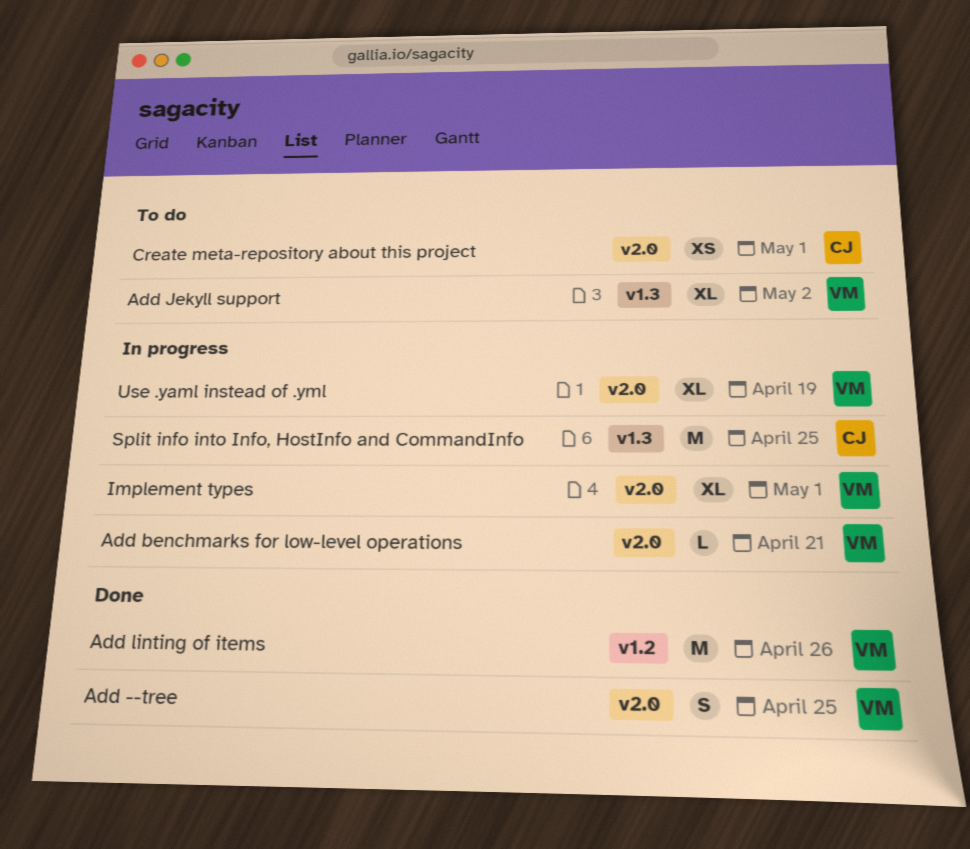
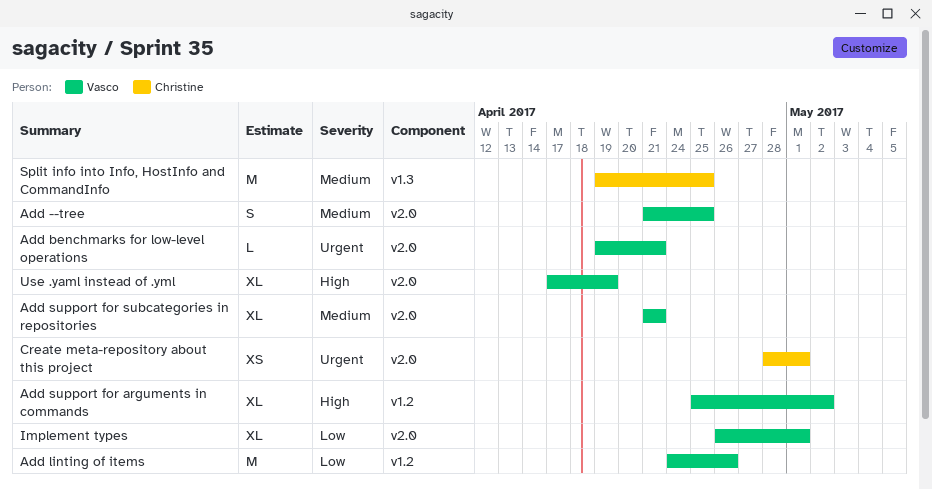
Add Jekyll support: present -> none
Add support for arguments in commands: none -> present
Add support for subcategories in repositories: none -> present

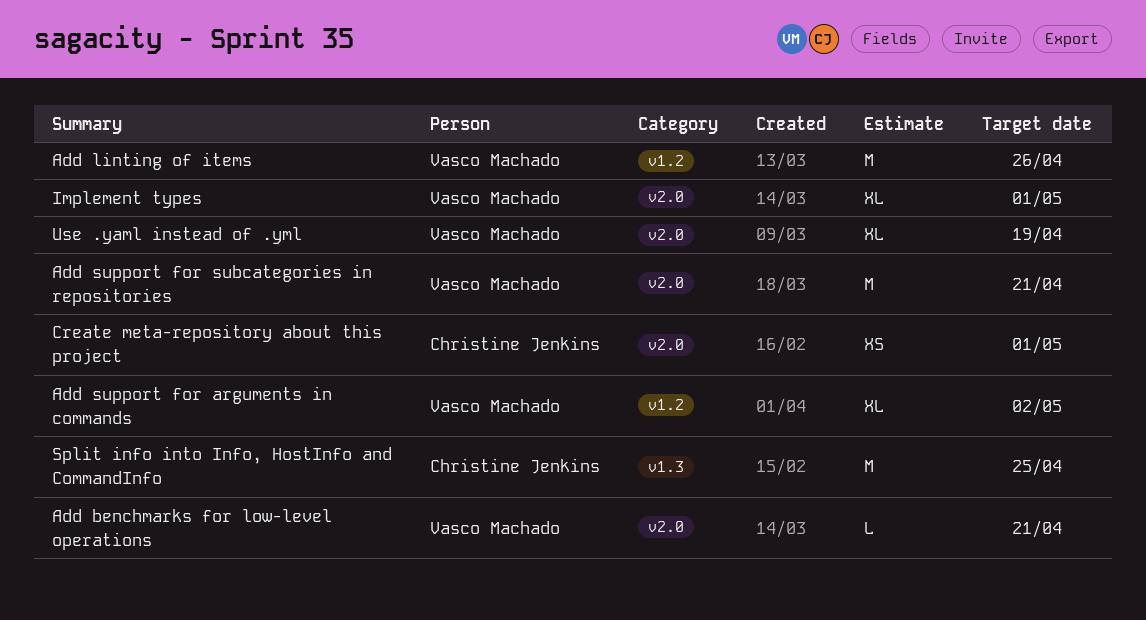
Add --tree: present -> none
Add support for subcategories in repositories, estimate: XL -> M

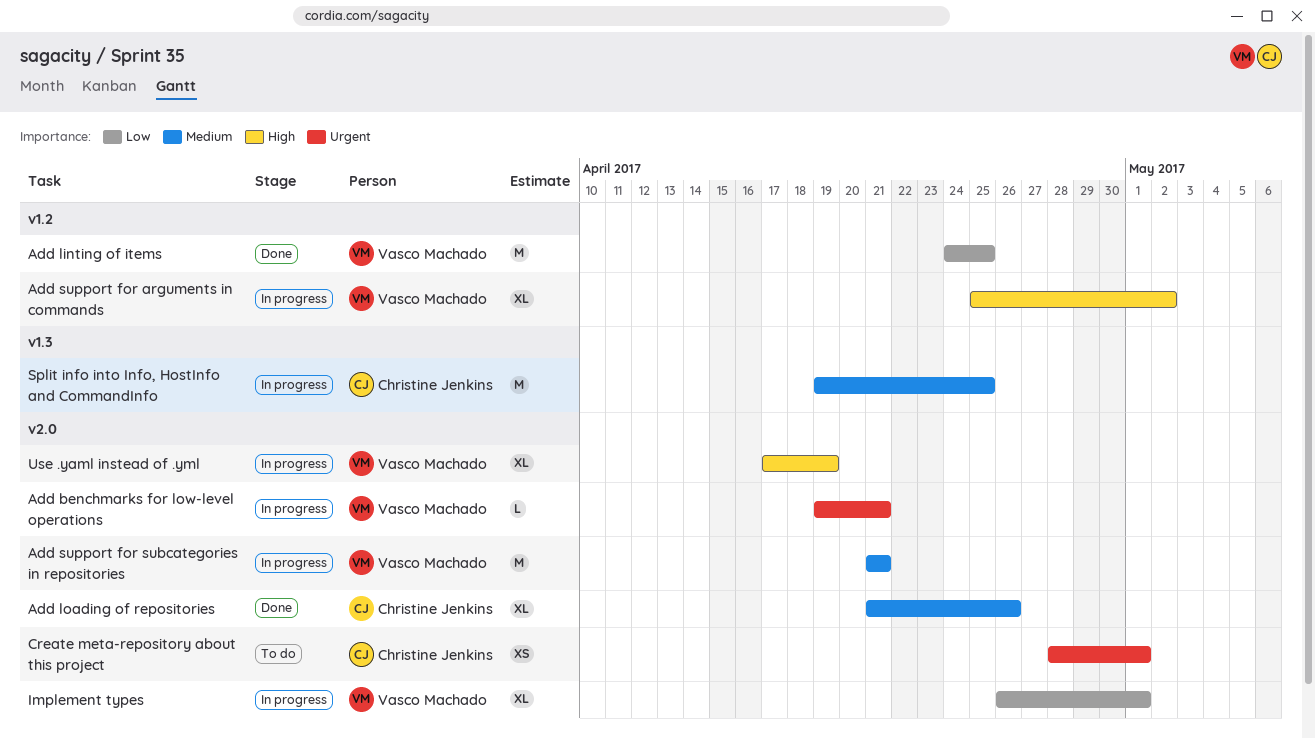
Add linting of items, due: Apr 26 -> Apr 25
Add loading of repositories: none -> present

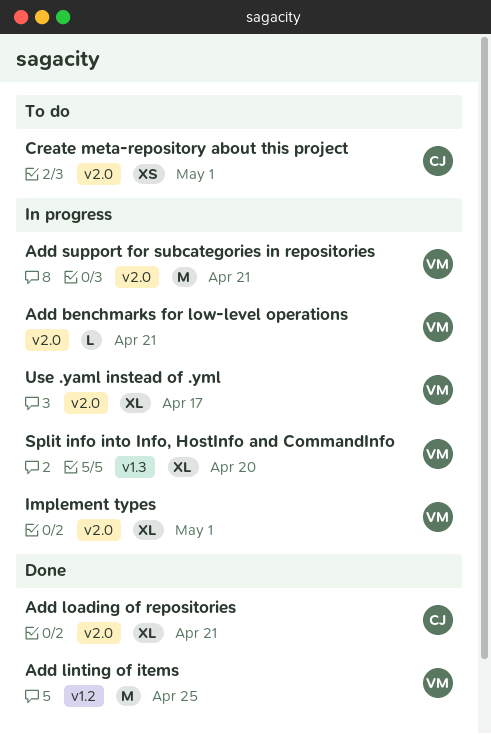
Add loading of repositories, due: Apr 26 -> Apr 21
Add support for arguments in commands: present -> none
Split info into Info, HostInfo and CommandInfo, owner: Christine Jenkins -> Vasco Machado
Split info into Info, HostInfo and CommandInfo, estimate: M -> XL
Split info into Info, HostInfo and CommandInfo, due: Apr 25 -> Apr 20
Use .yaml instead of .yml, due: Apr 19 -> Apr 17

